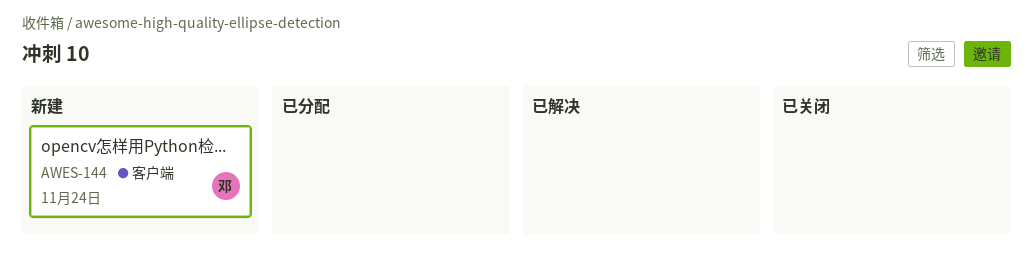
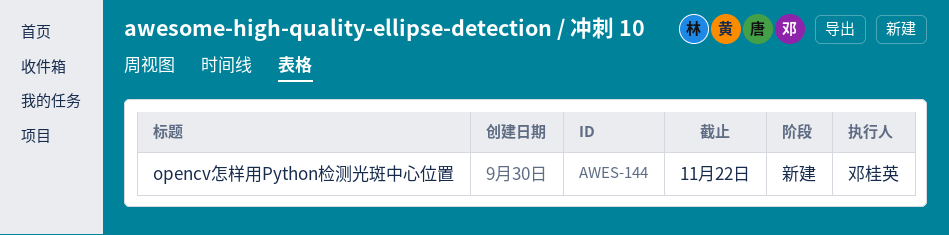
AWES-144, due: Nov 24 -> Nov 22

